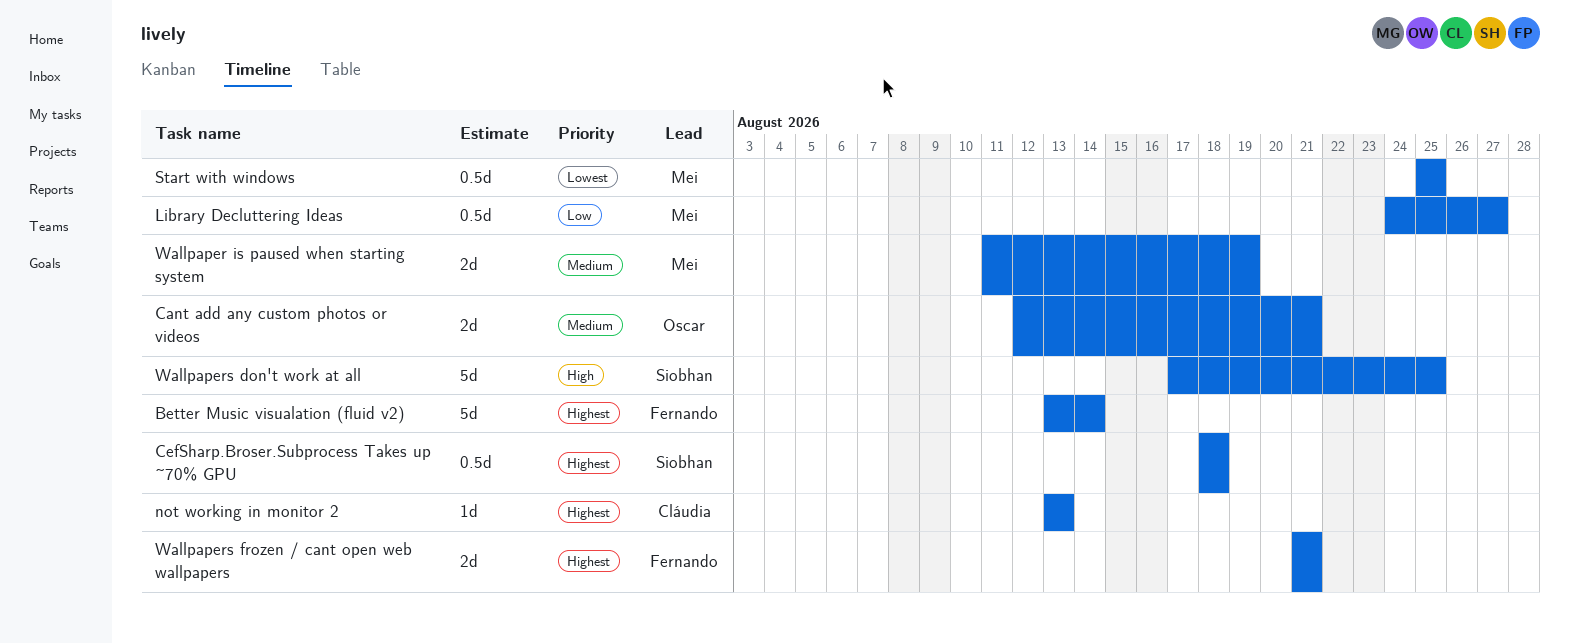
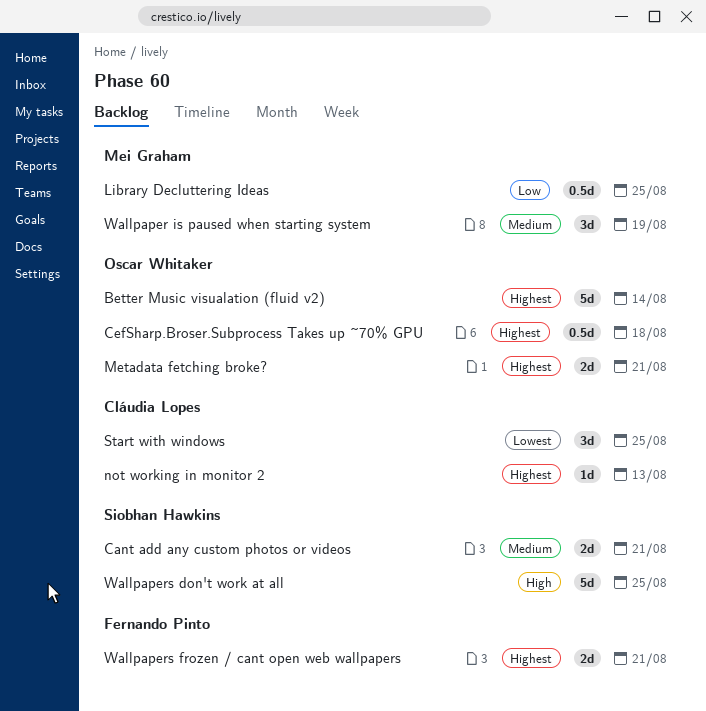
Better Music visualation (fluid v2), owner: Fernando Pinto -> Oscar Whitaker
Cant add any custom photos or videos, owner: Oscar Whitaker -> Siobhan Hawkins
CefSharp.Broser.Subprocess Takes up ~70% GPU, owner: Siobhan Hawkins -> Oscar Whitaker
Library Decluttering Ideas, due: Aug 27 -> Aug 25
Metadata fetching broke?: none -> present
Start with windows, owner: Mei Graham -> Cláudia Lopes
Start with windows, estimate: 0.5d -> 3d
Wallpaper is paused when starting system, estimate: 2d -> 3d

